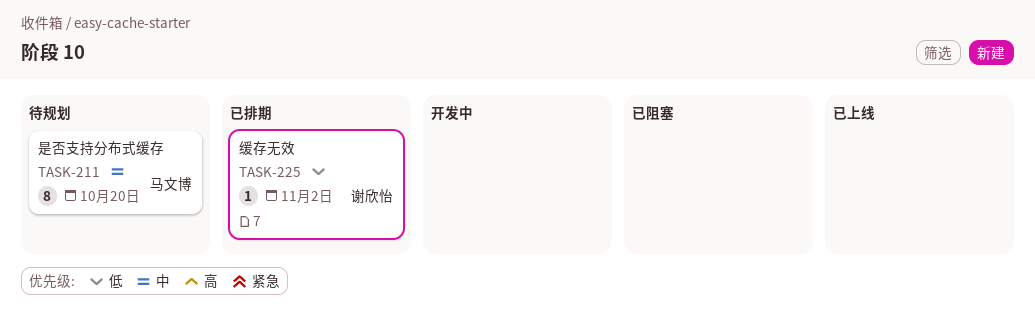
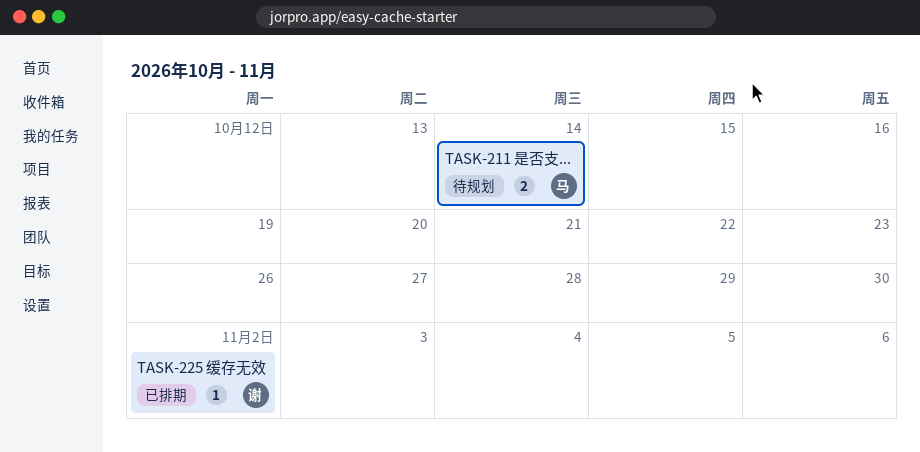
TASK-211, estimate: 8 -> 2
TASK-211, due: Oct 20 -> Oct 14

